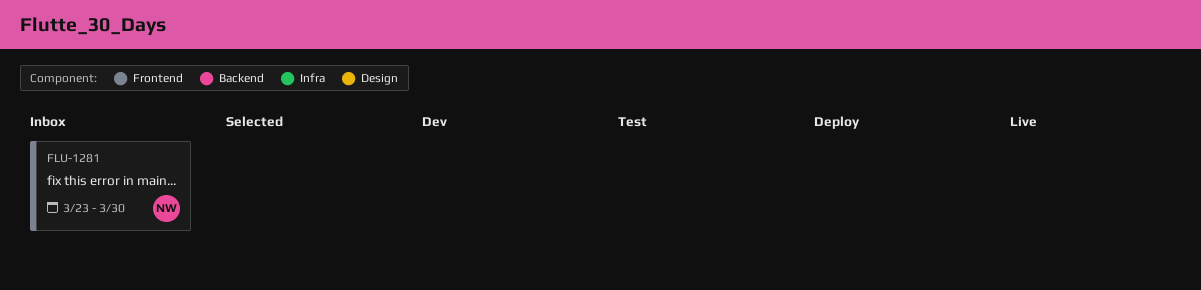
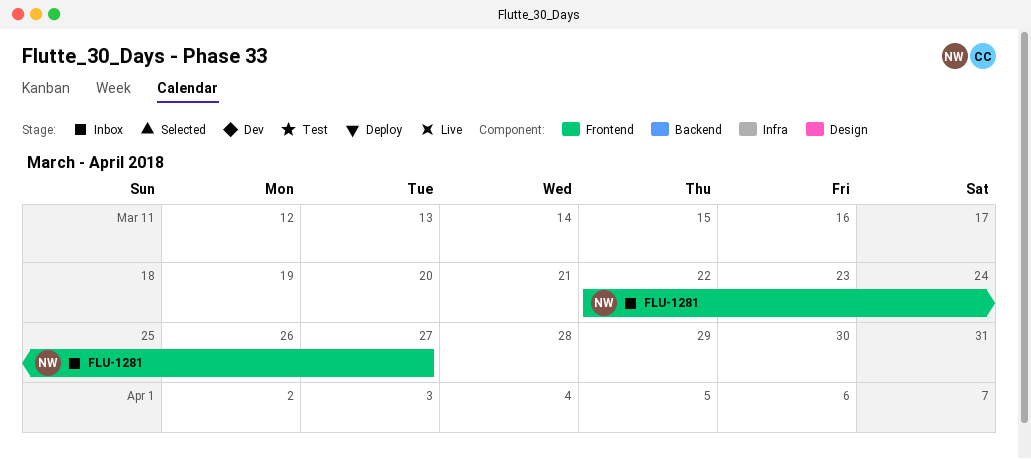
FLU-1281, start: Mar 23 -> Mar 22
FLU-1281, due: Mar 30 -> Mar 27

